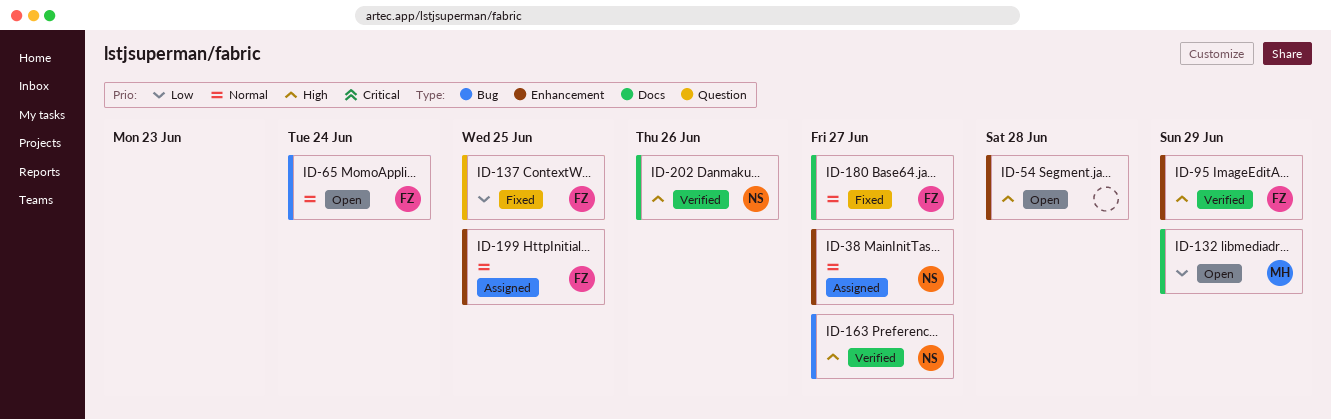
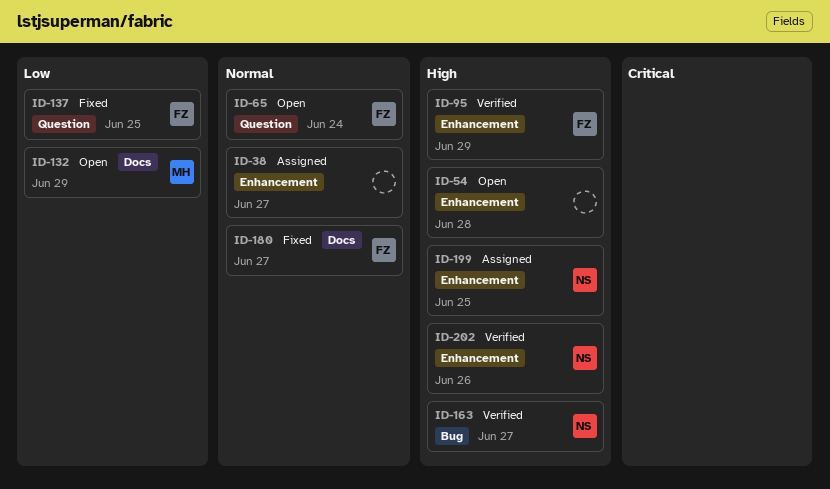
ID-38, owner: NS -> none
ID-65, label: Bug -> Question
ID-199, owner: FZ -> NS
ID-199, priority: Normal -> High
ID-202, label: Docs -> Enhancement

